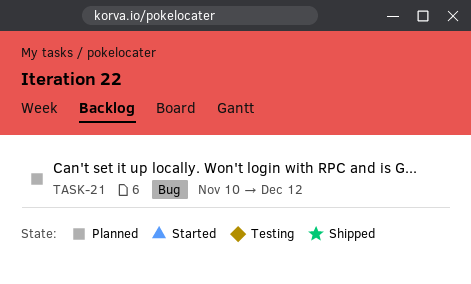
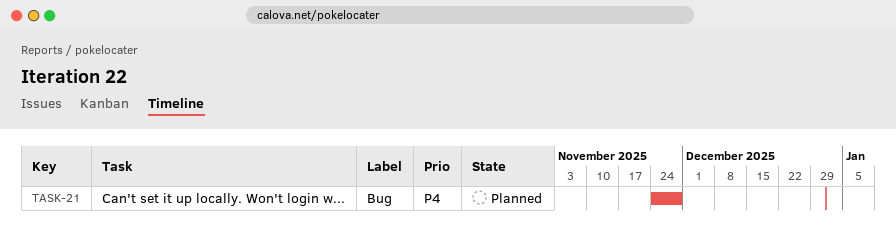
TASK-21, start: Nov 10 -> Nov 24
TASK-21, due: Dec 12 -> Nov 28

